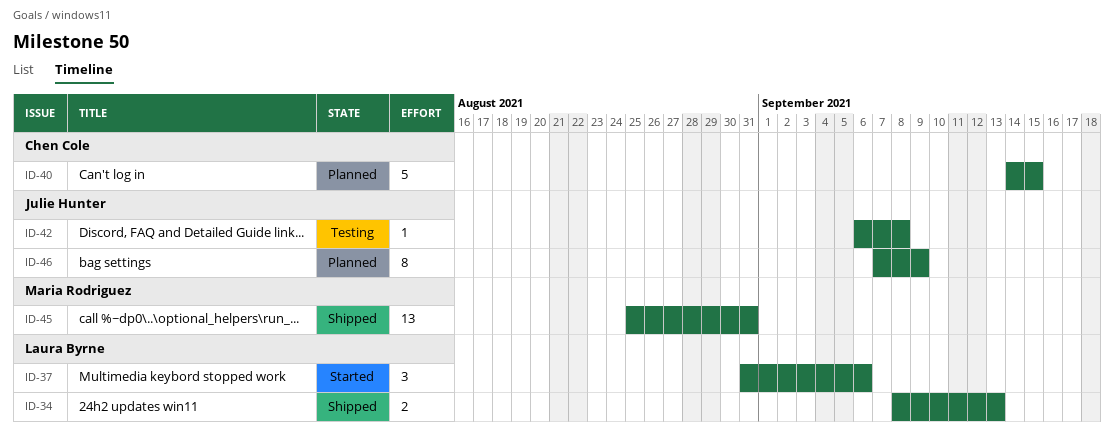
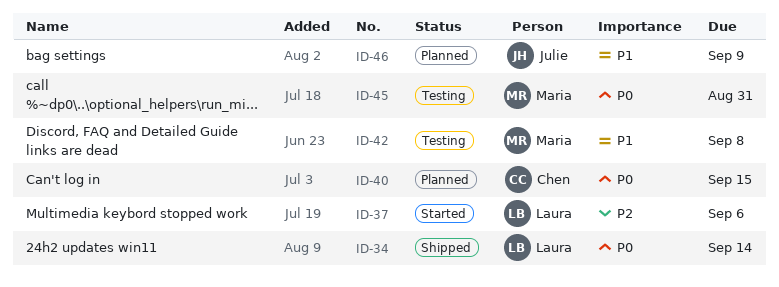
ID-34, due: Sep 13 -> Sep 14
ID-42, owner: Julie Hunter -> Maria Rodriguez
ID-45, status: Shipped -> Testing

